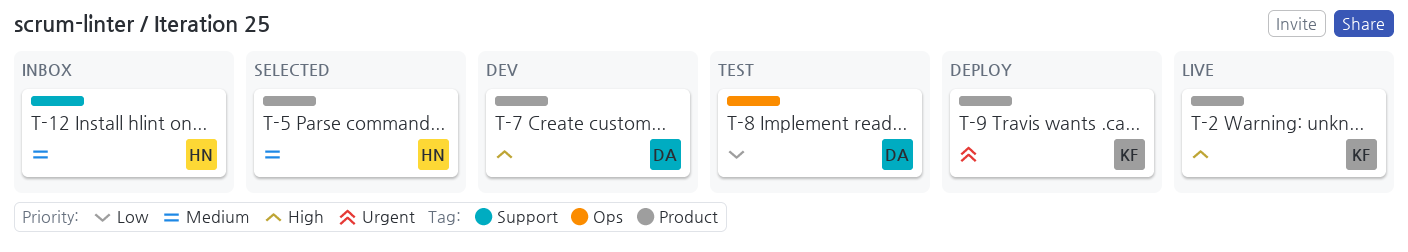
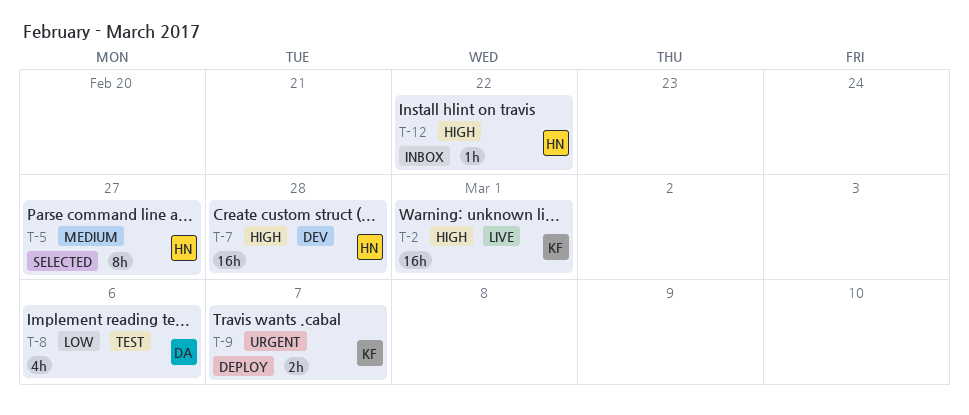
T-7, owner: DA -> HN
T-12, priority: Medium -> High

